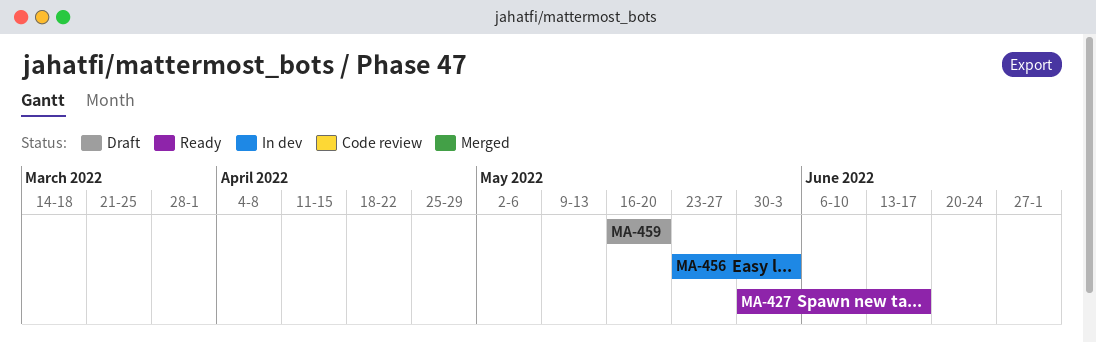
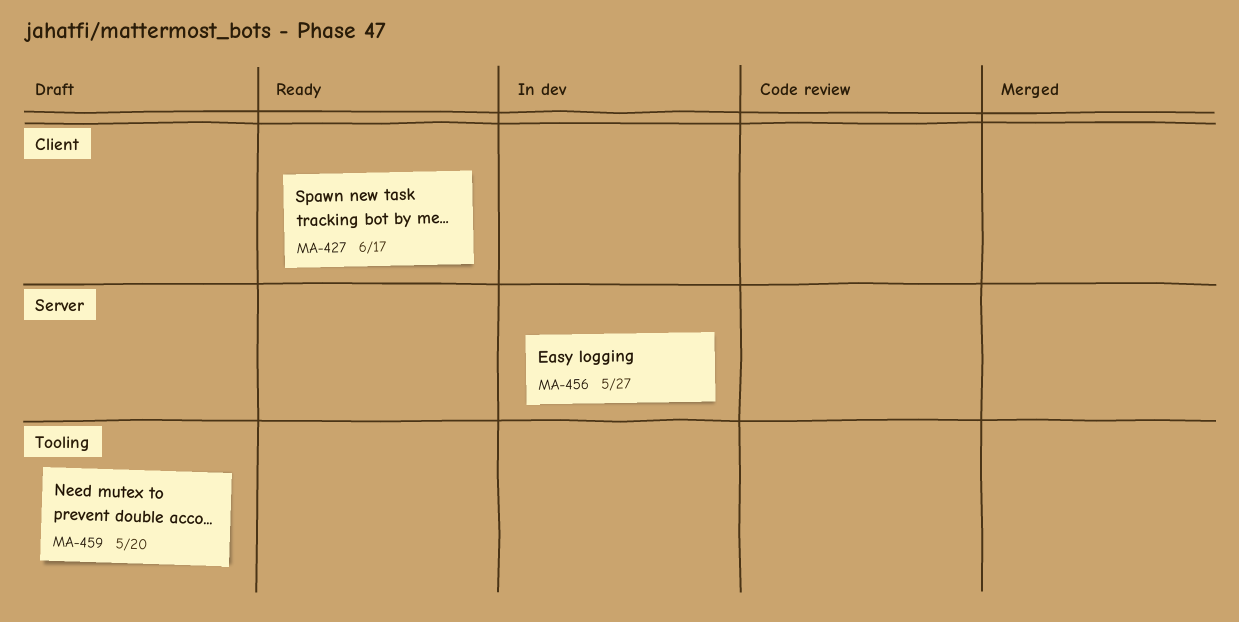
MA-456, due: Jun 3 -> May 27

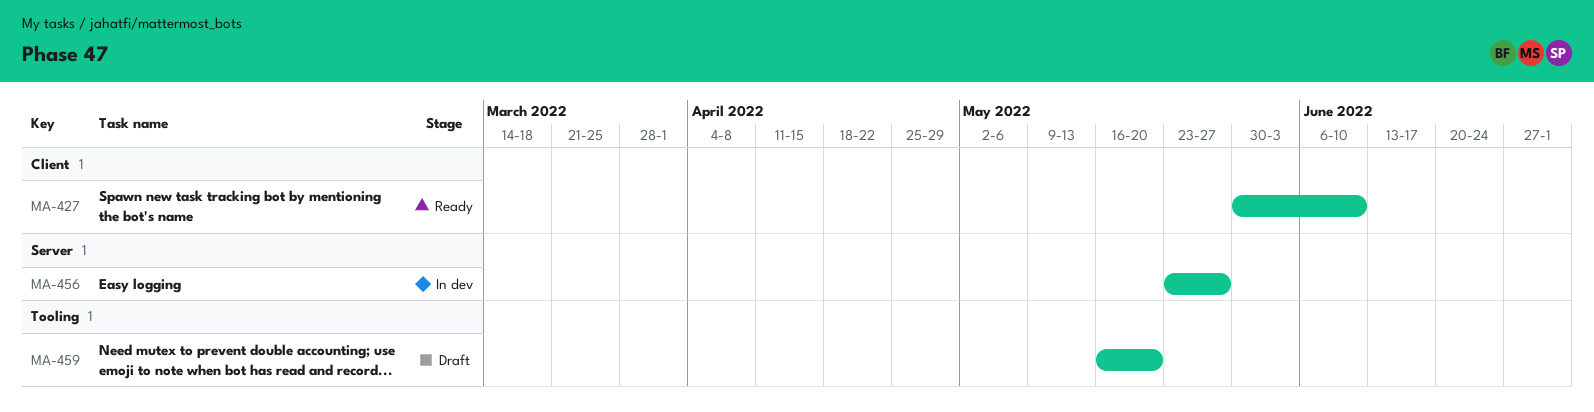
MA-427, due: Jun 17 -> Jun 10

